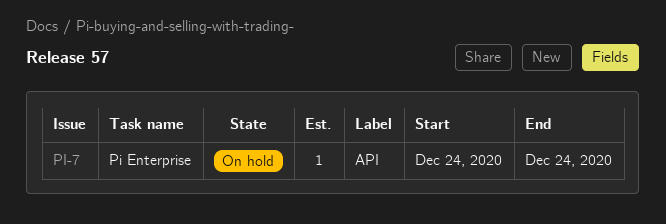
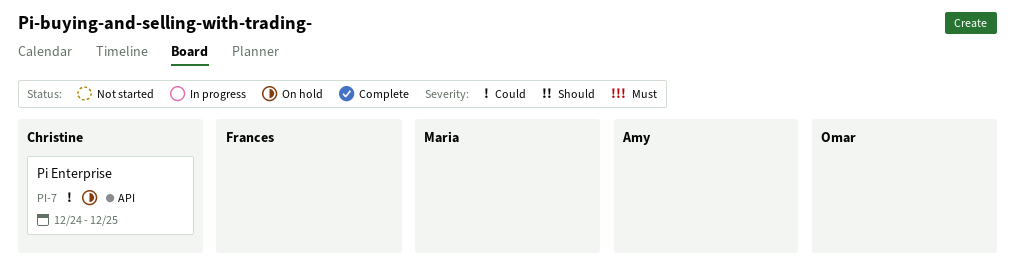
PI-7, due: Dec 24 -> Dec 25

